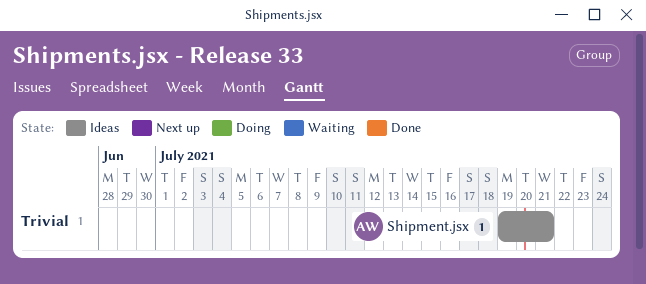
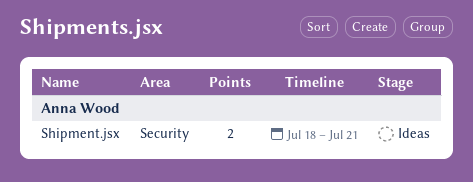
Shipment.jsx, estimate: 1 -> 2
Shipment.jsx, start: Jul 19 -> Jul 18

